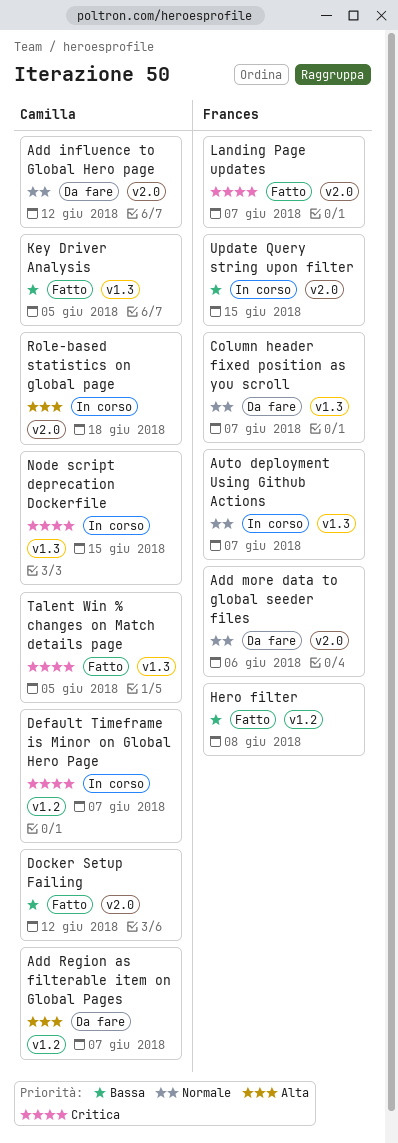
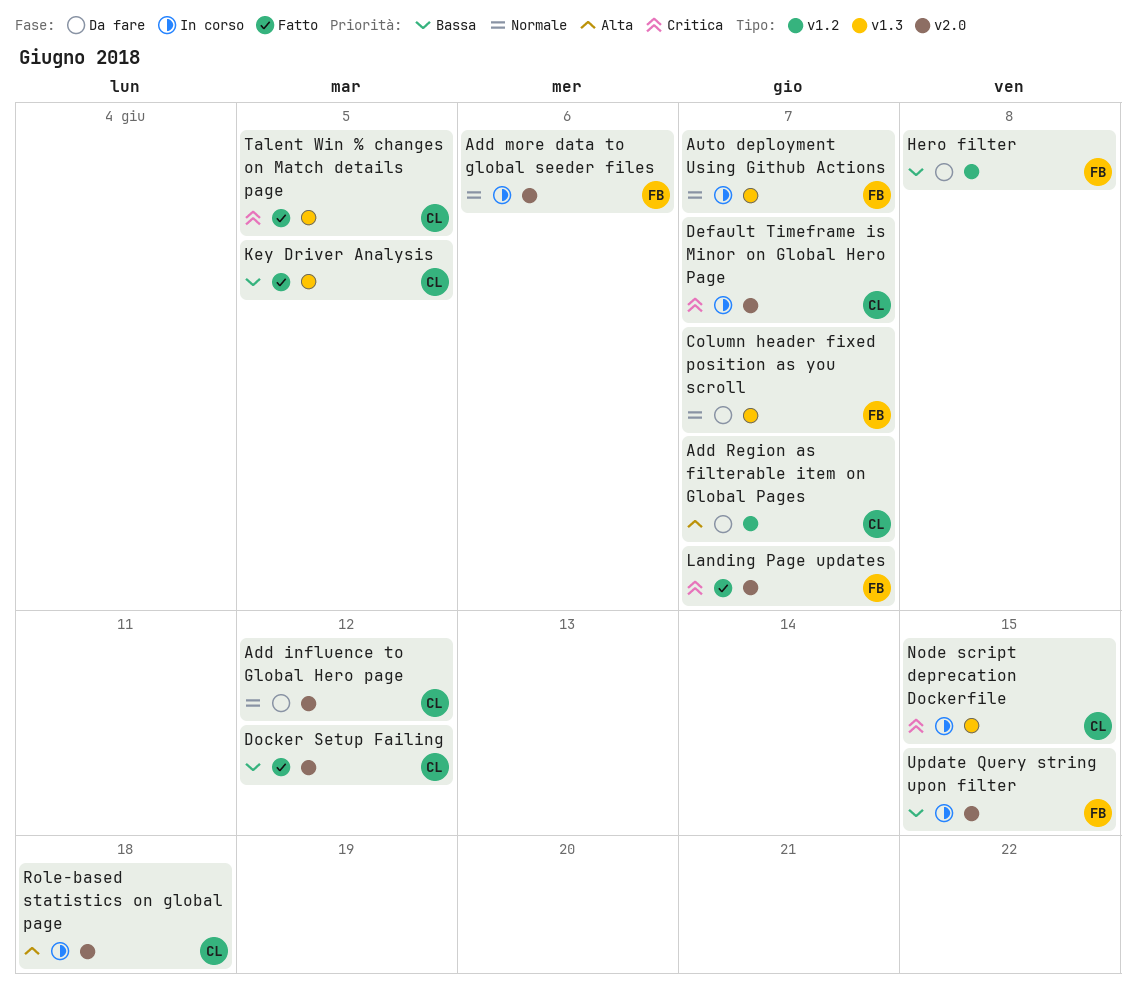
Add more data to global seeder files, status: Da fare -> In corso
Default Timeframe is Minor on Global Hero Page, label: v1.2 -> v2.0
Hero filter, status: Fatto -> Da fare

